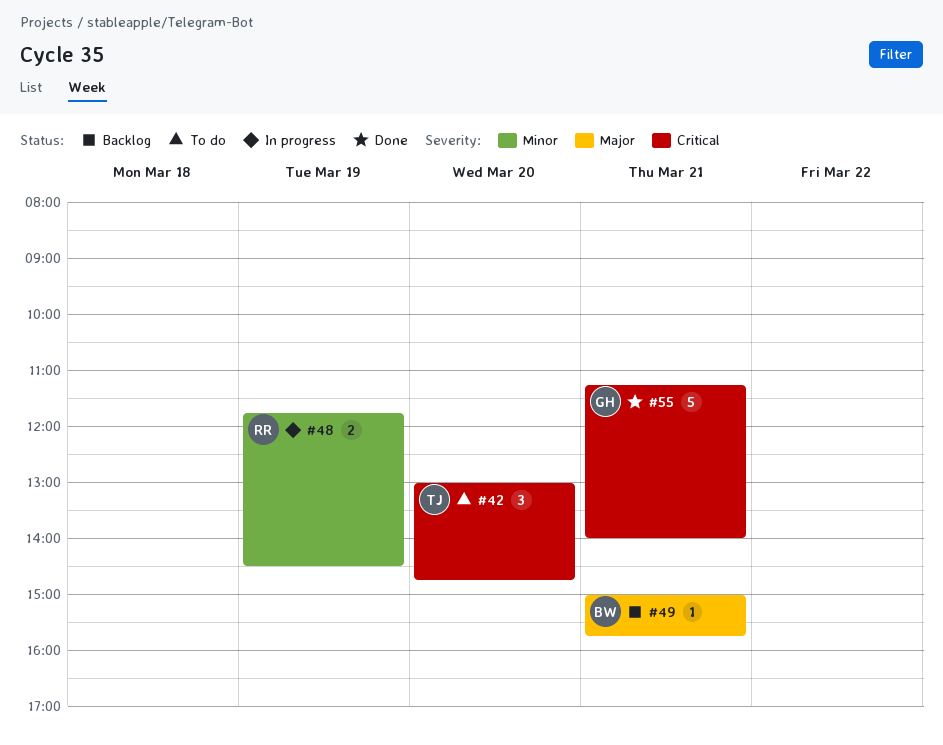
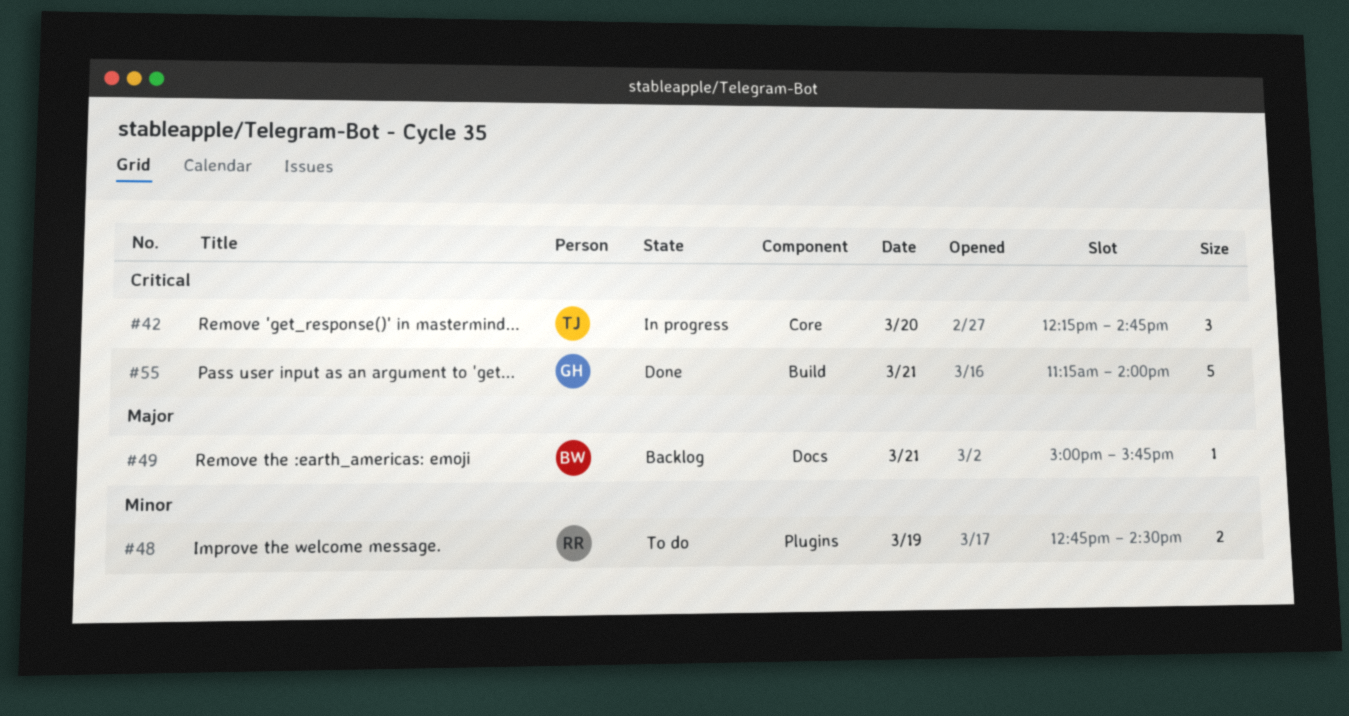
#42, status: To do -> In progress
#42, begins: 13:00 -> 12:15
#48, status: In progress -> To do
#48, begins: 11:45 -> 12:45

